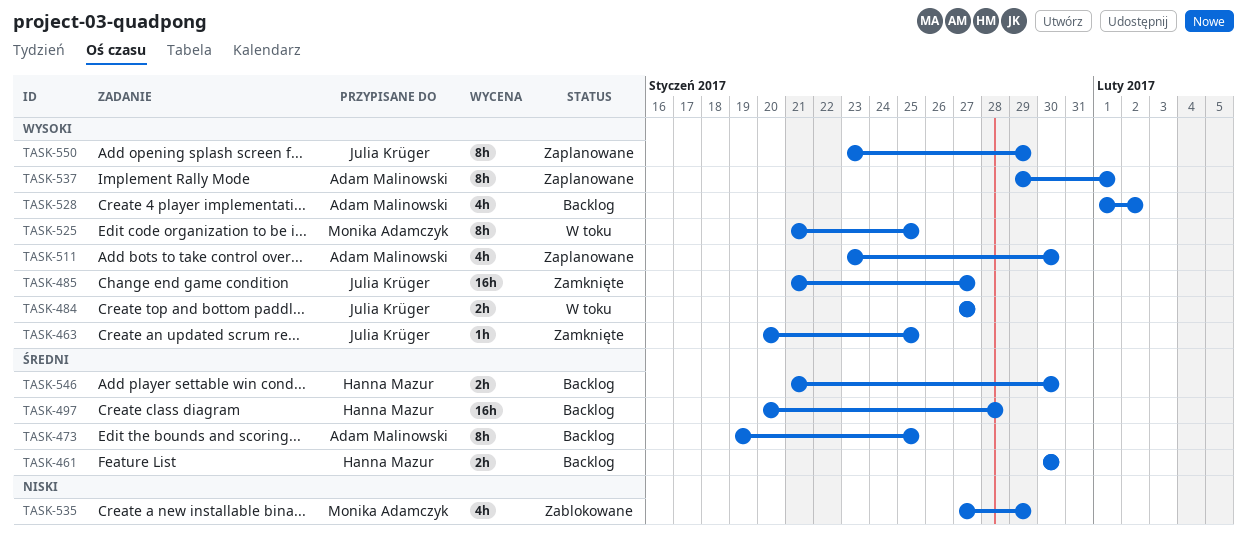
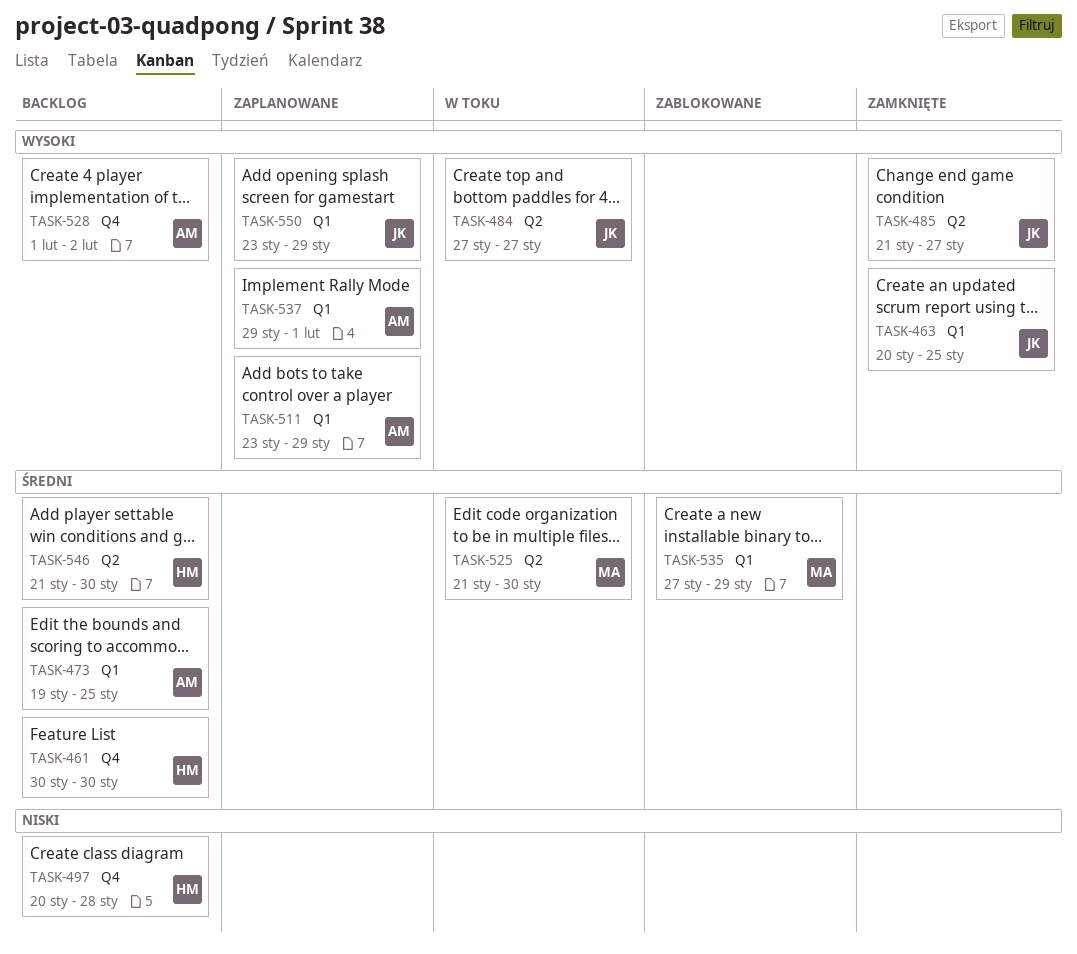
TASK-497, priority: Średni -> Niski
TASK-511, due: Jan 30 -> Jan 29
TASK-525, priority: Wysoki -> Średni
TASK-525, due: Jan 25 -> Jan 30
TASK-535, priority: Niski -> Średni

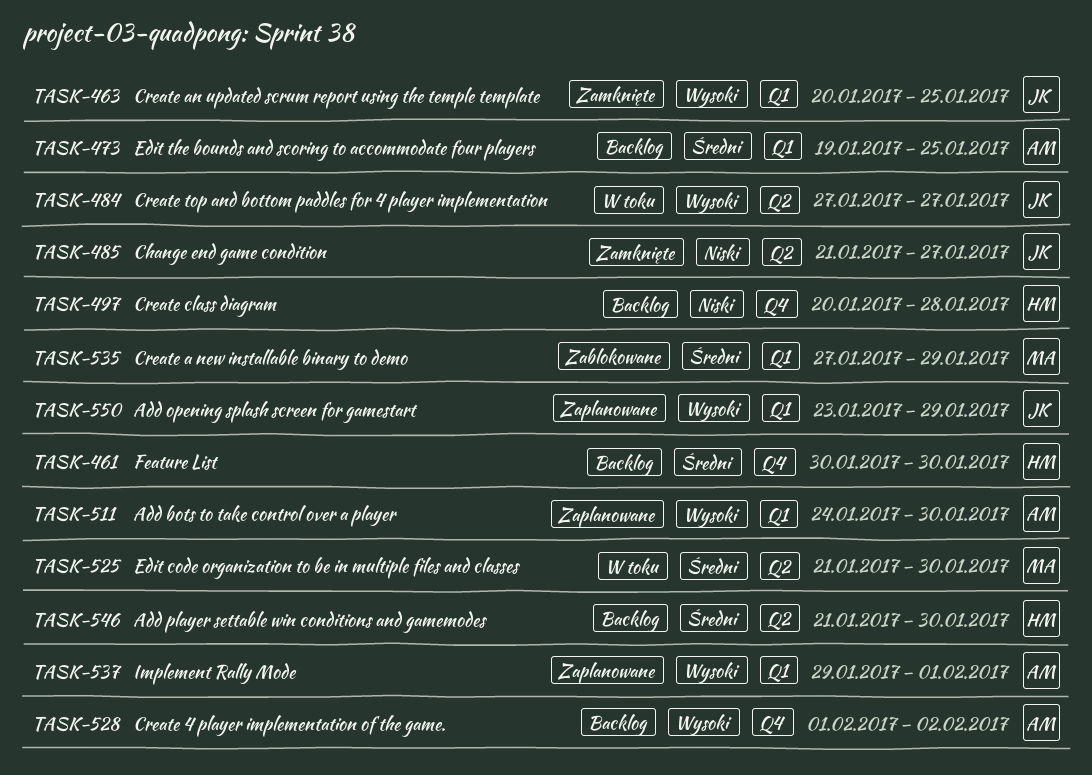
TASK-485, priority: Wysoki -> Niski
TASK-511, start: Jan 23 -> Jan 24
TASK-511, due: Jan 29 -> Jan 30

